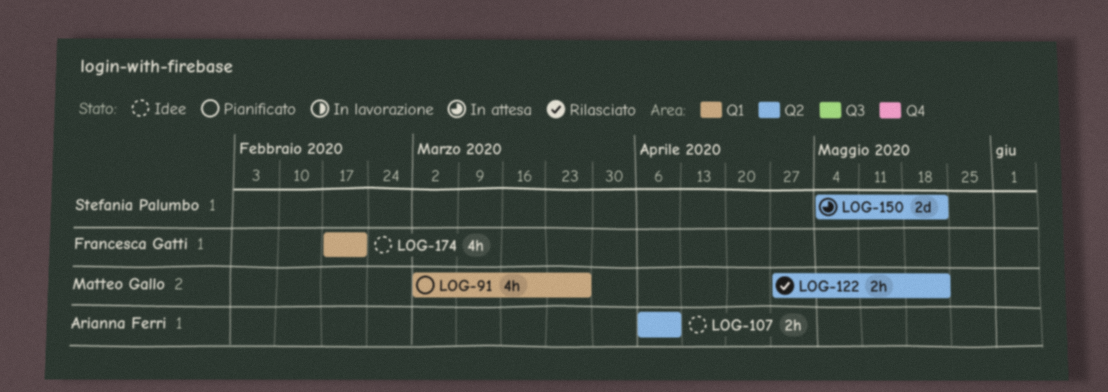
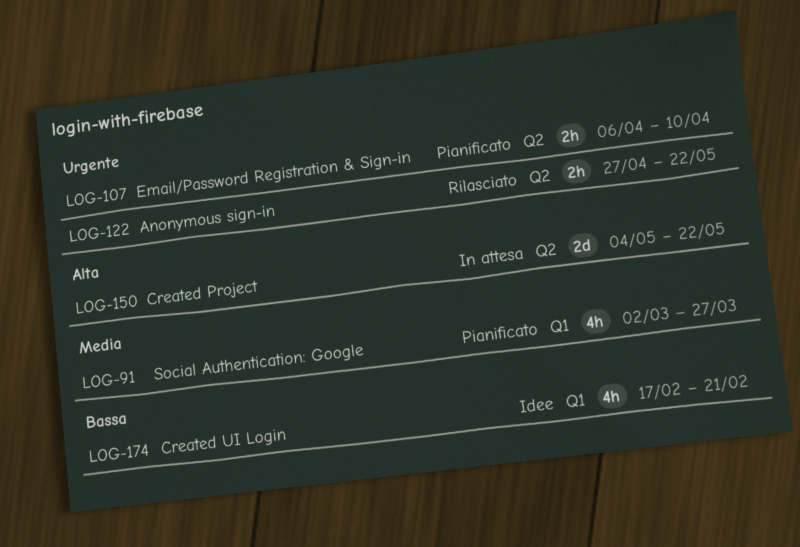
LOG-107, status: Idee -> Pianificato

